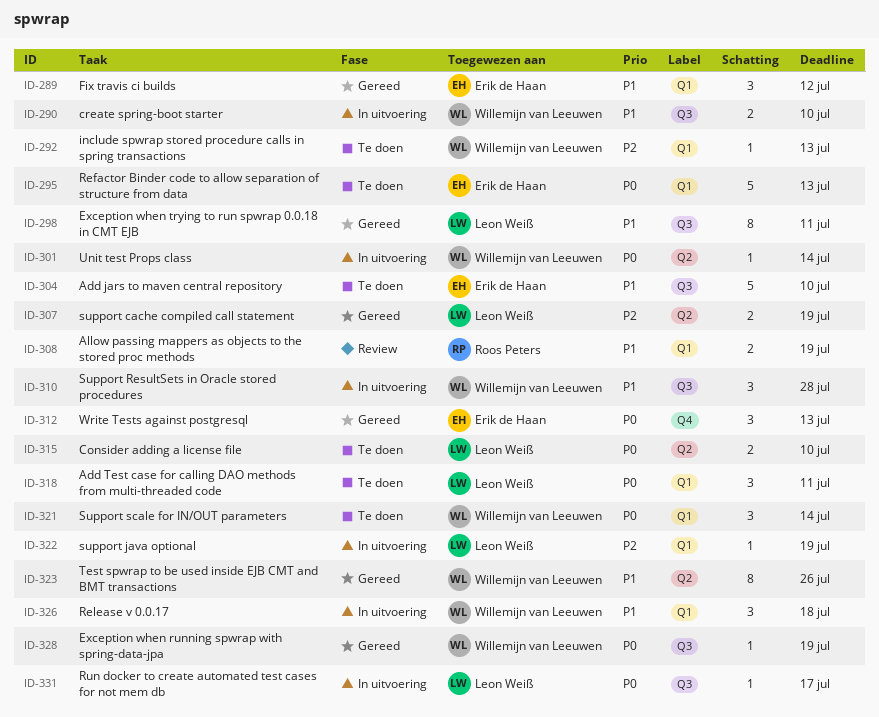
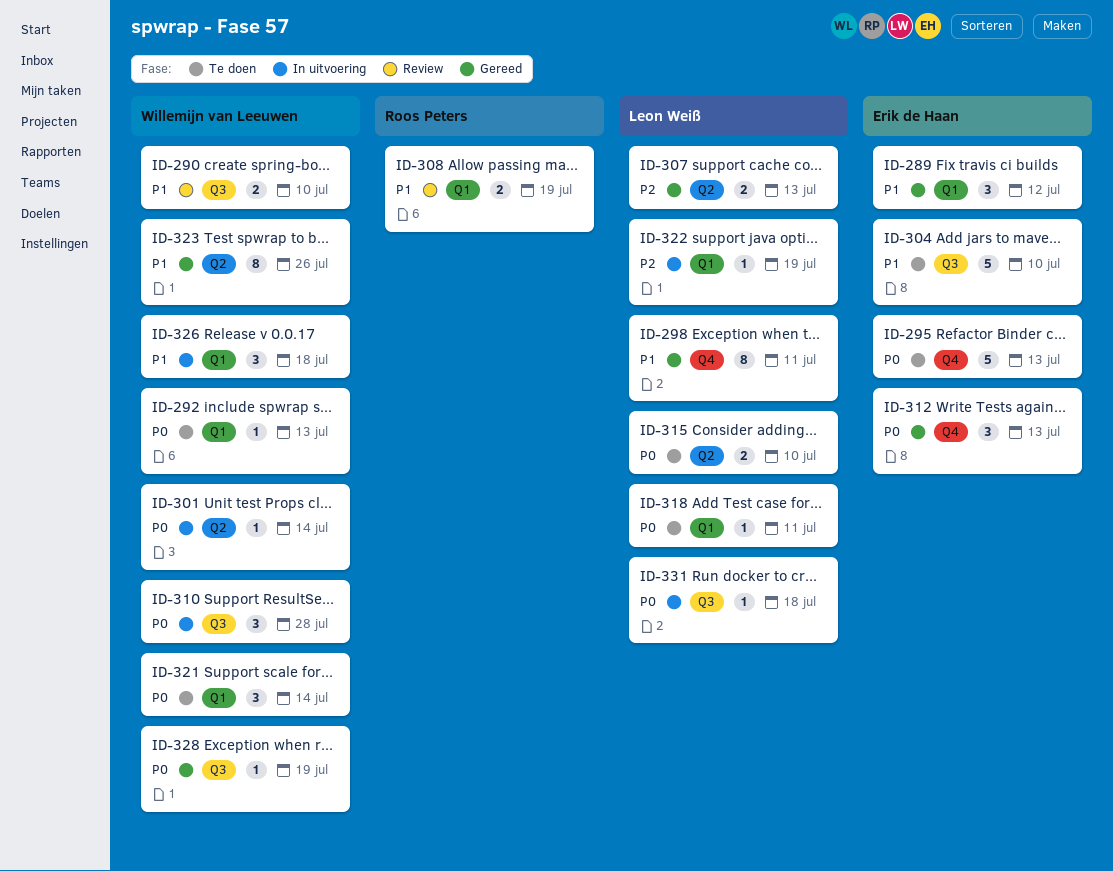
ID-290, status: In uitvoering -> Review
ID-292, priority: P2 -> P0
ID-295, label: Q1 -> Q4
ID-298, label: Q3 -> Q4
ID-307, due: Jul 19 -> Jul 13
ID-310, priority: P1 -> P0
ID-318, estimate: 3 -> 1
ID-331, due: Jul 17 -> Jul 18

